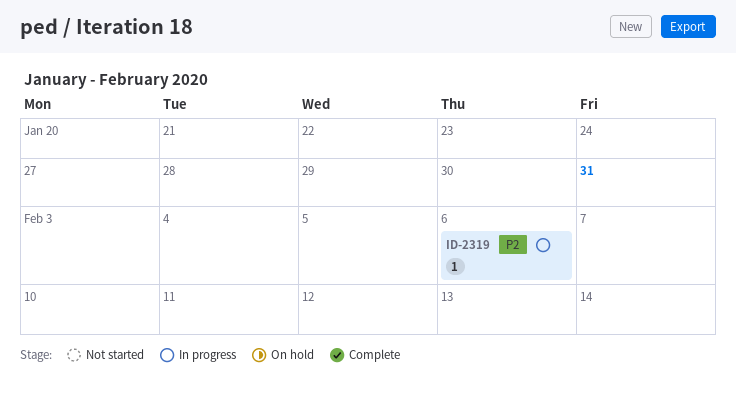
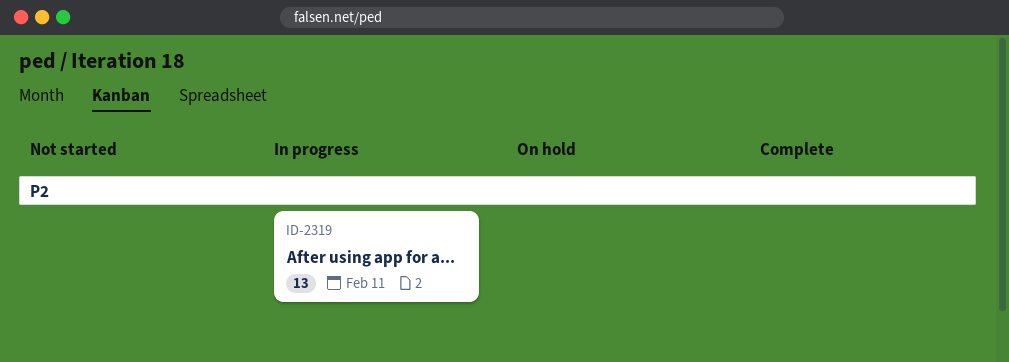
ID-2319, estimate: 1 -> 13
ID-2319, due: Feb 6 -> Feb 11

